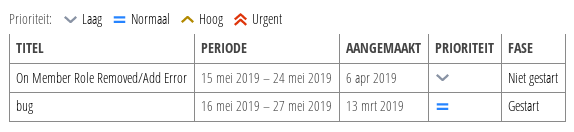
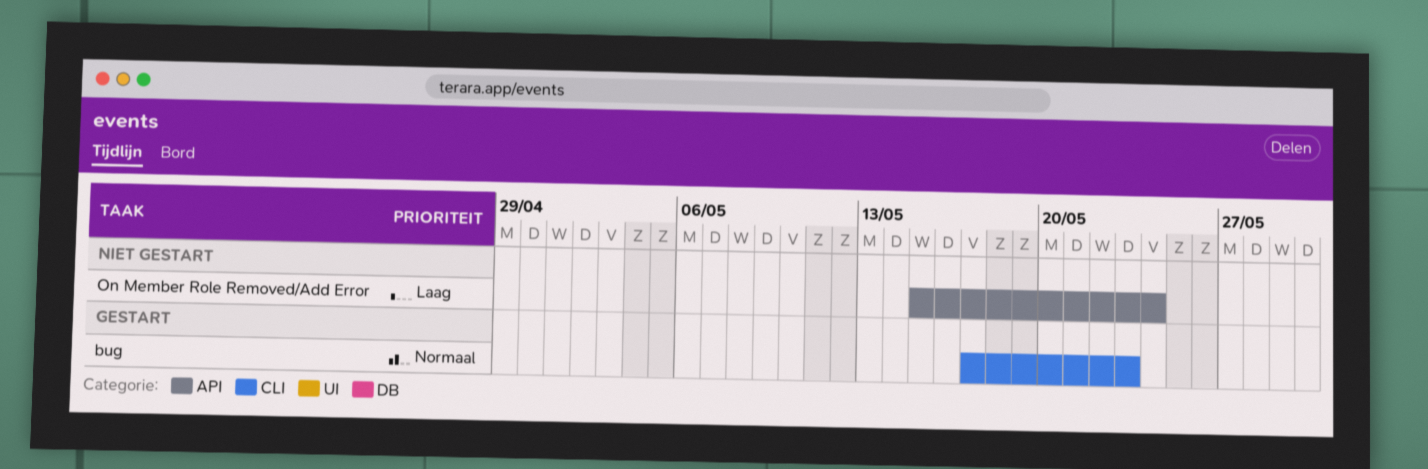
bug, start: May 16 -> May 17
bug, due: May 27 -> May 23

